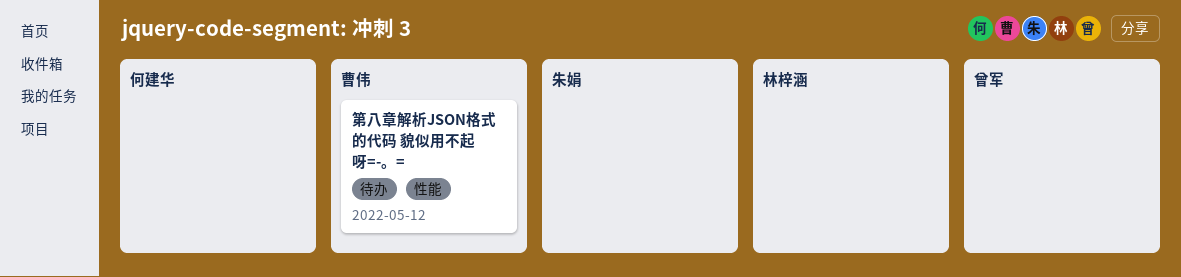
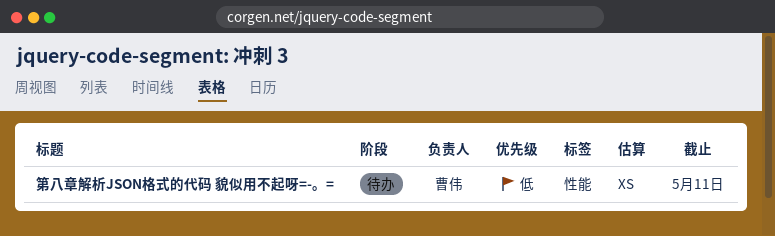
第八章解析JSON格式的代码 貌似用不起呀=-。=, due: May 12 -> May 11

